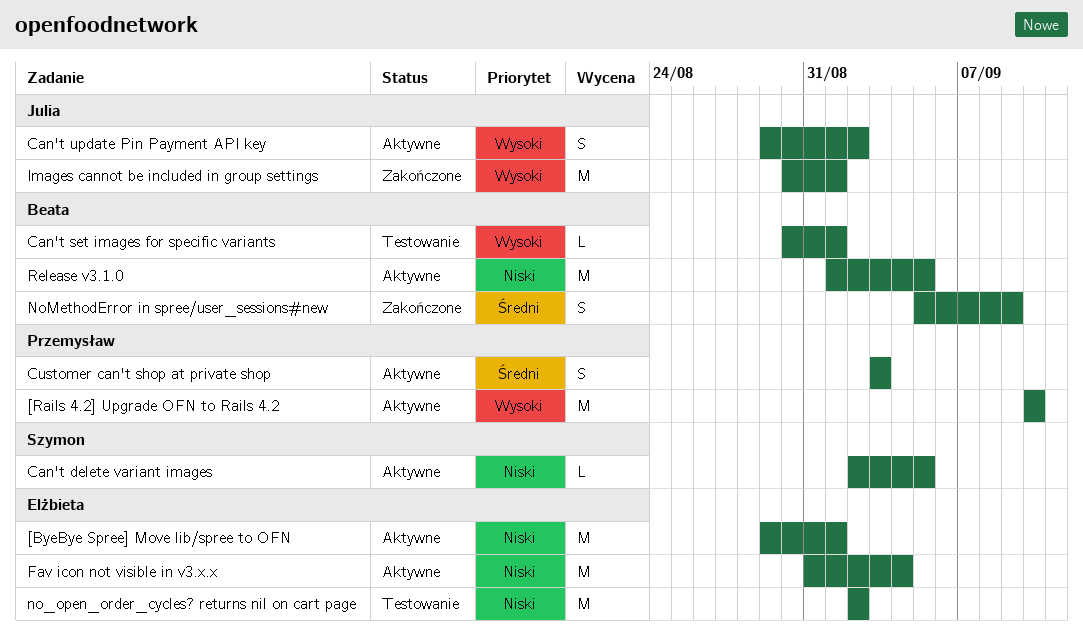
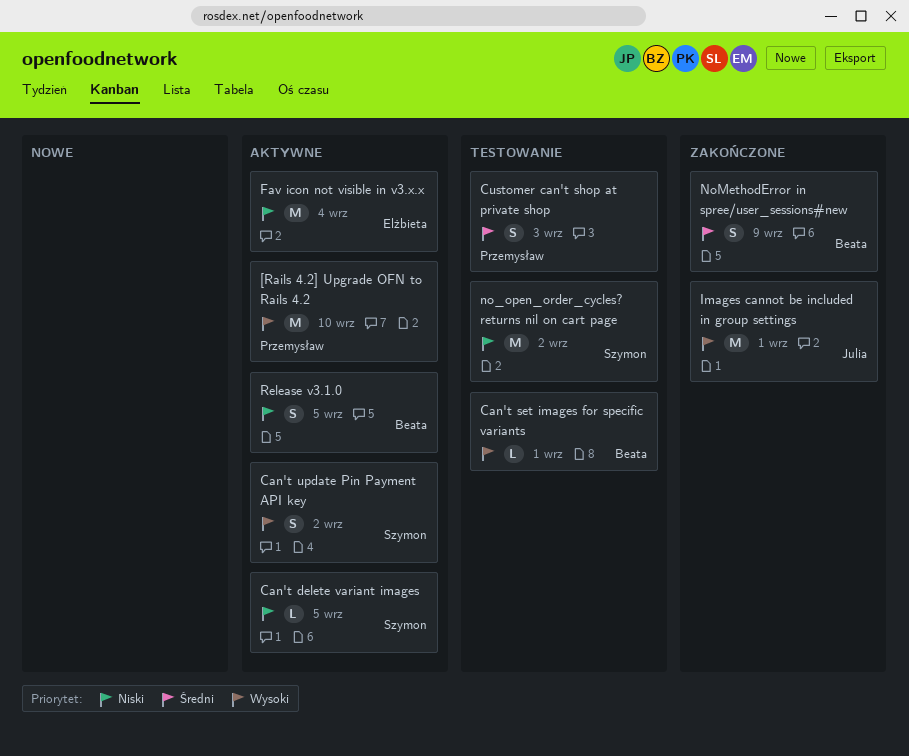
[ByeBye Spree] Move lib/spree to OFN: present -> none
Can't update Pin Payment API key, owner: Julia -> Szymon
Customer can't shop at private shop, status: Aktywne -> Testowanie
no_open_order_cycles? returns nil on cart page, owner: Elżbieta -> Szymon
Release v3.1.0, estimate: M -> S

